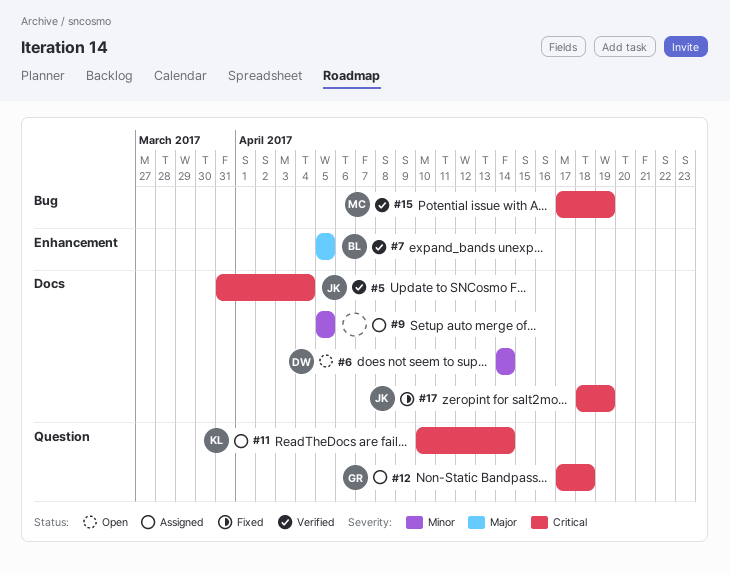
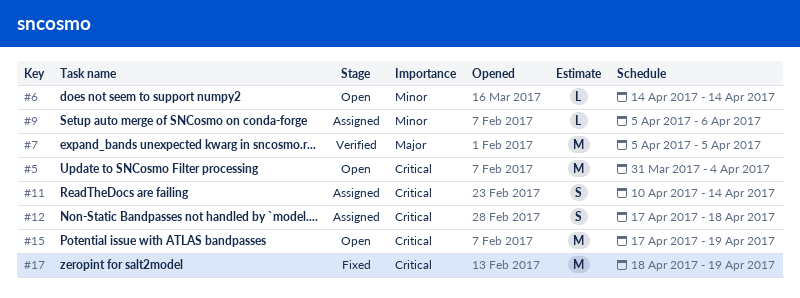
#5, status: Verified -> Open
#9, due: Apr 5 -> Apr 6
#15, status: Verified -> Open

